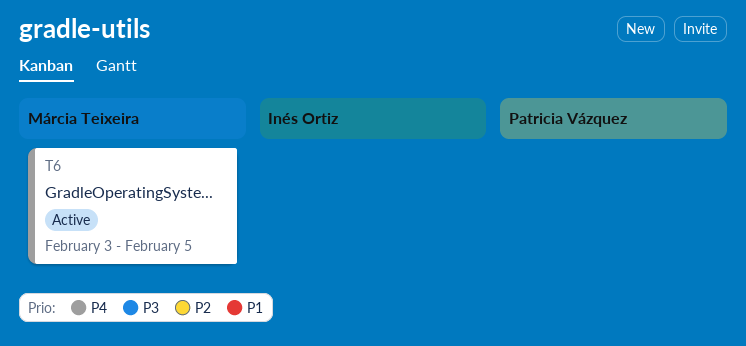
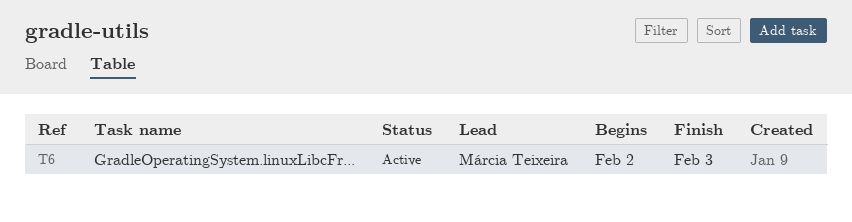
T6, start: Feb 3 -> Feb 2
T6, due: Feb 5 -> Feb 3

